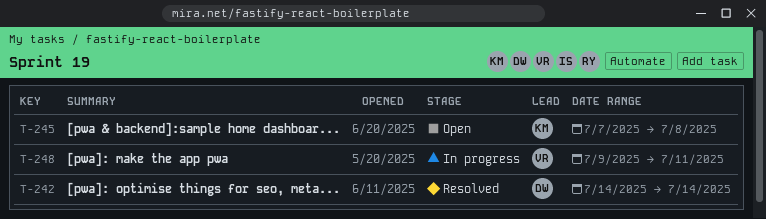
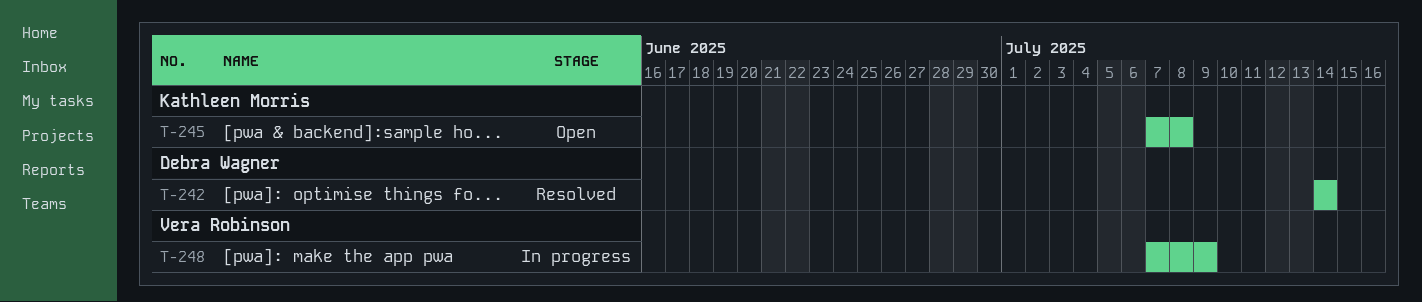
T-248, start: Jul 9 -> Jul 7
T-248, due: Jul 11 -> Jul 9

